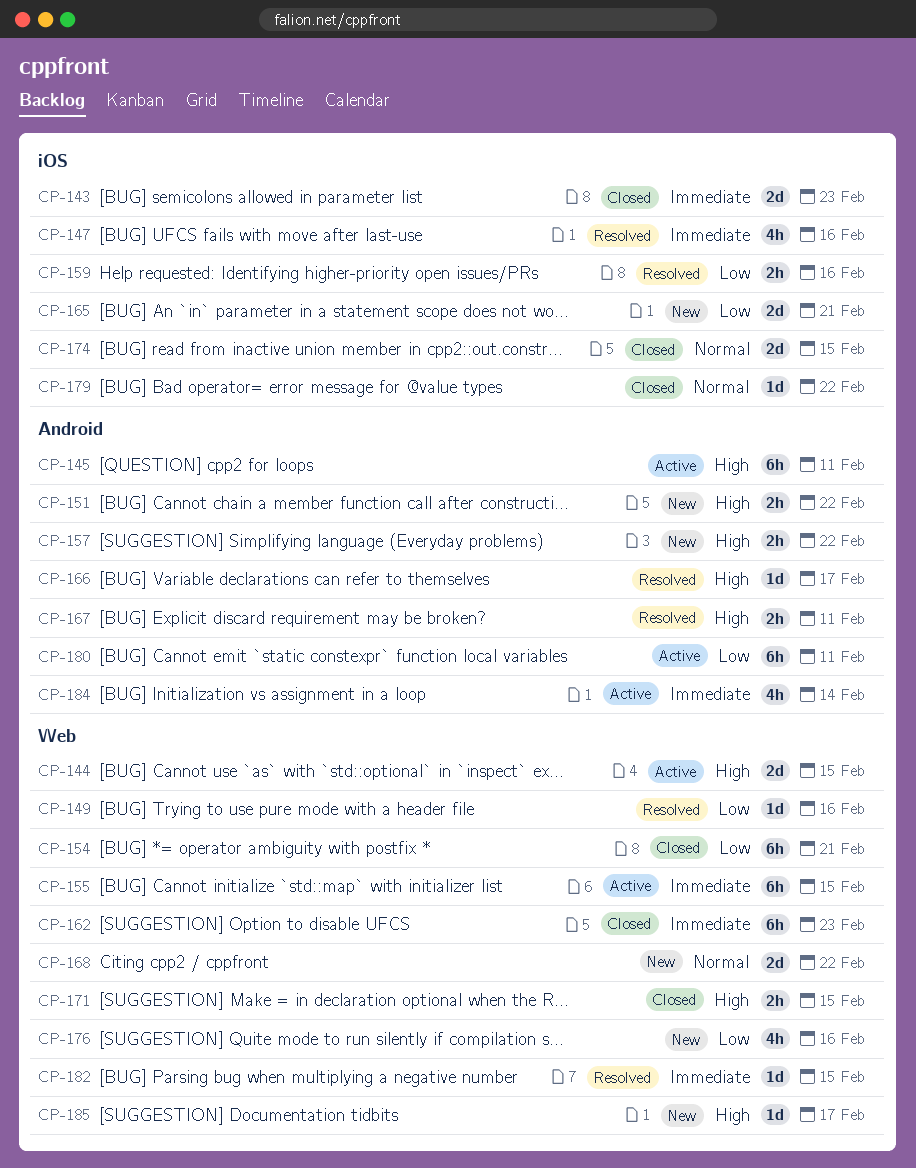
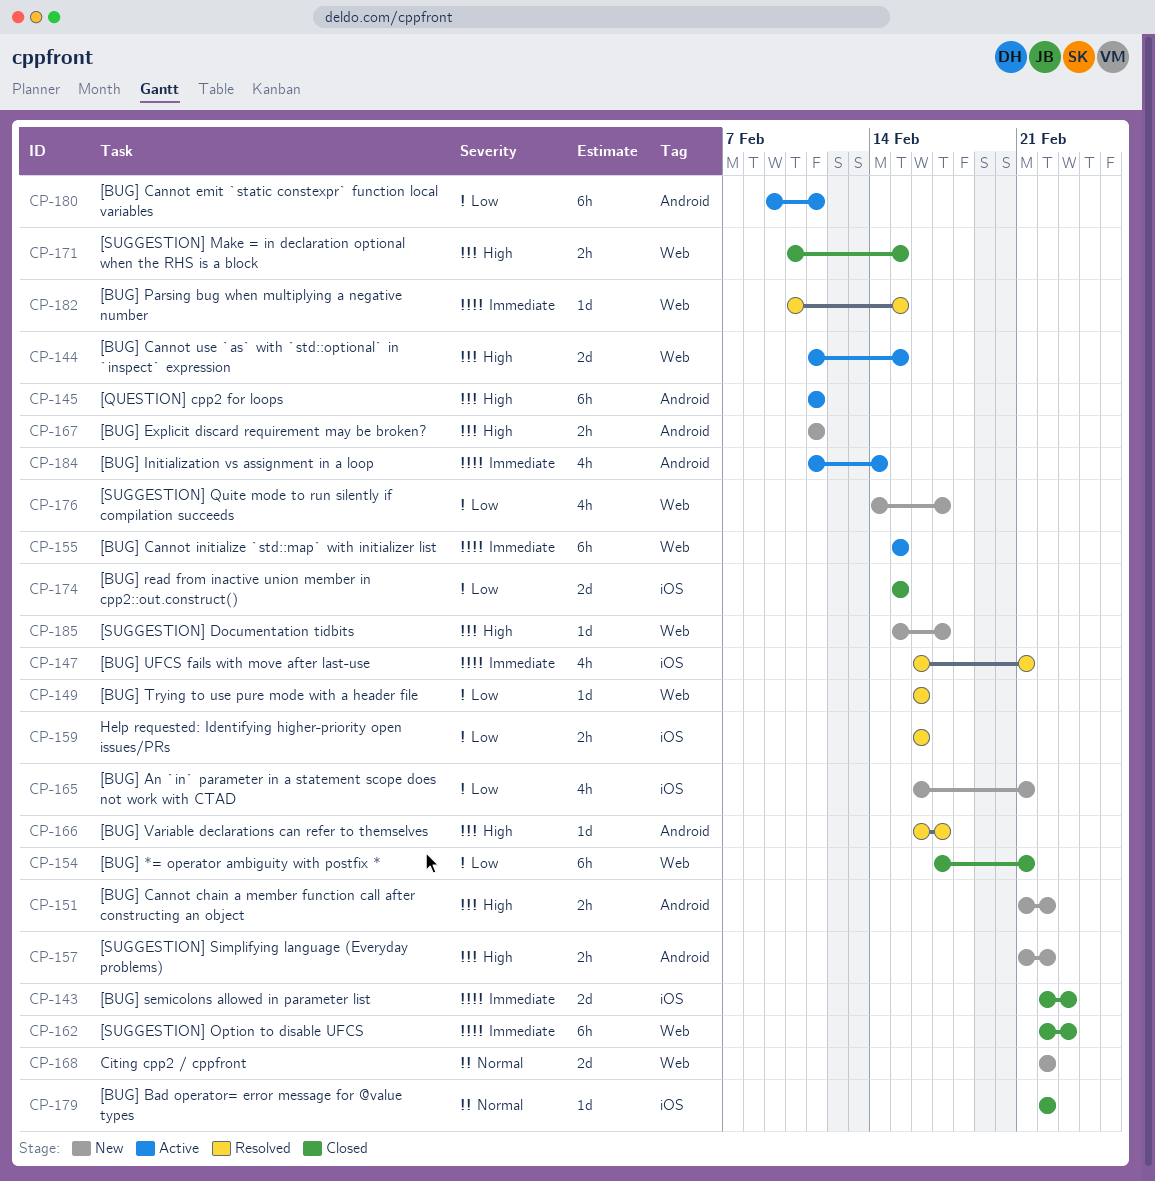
CP-147, due: Feb 16 -> Feb 21
CP-165, estimate: 2d -> 4h
CP-167, status: Resolved -> New
CP-174, priority: Normal -> Low
CP-176, due: Feb 16 -> Feb 17

